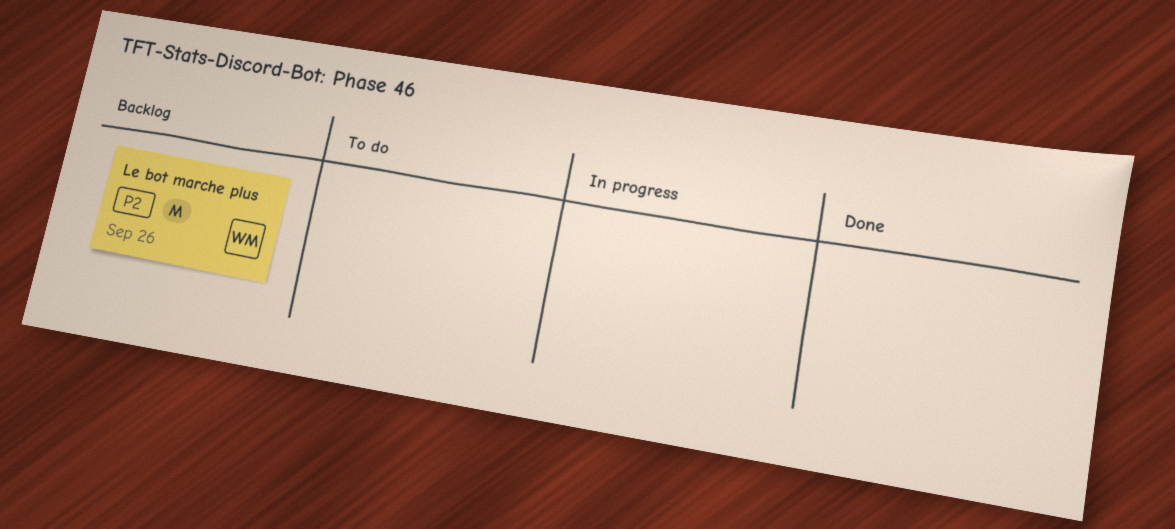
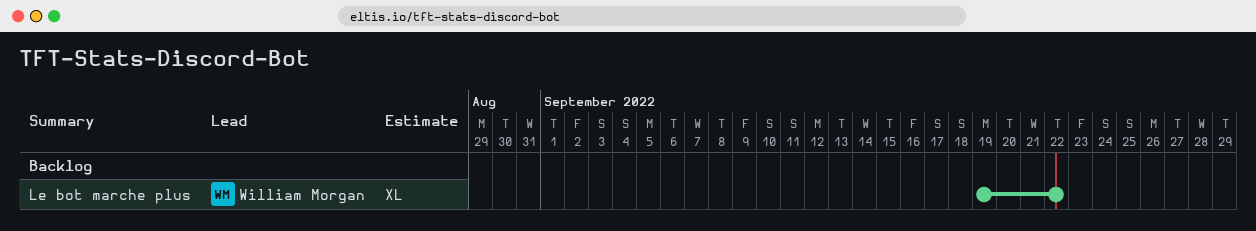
Le bot marche plus, estimate: M -> XL
Le bot marche plus, due: Sep 26 -> Sep 22

